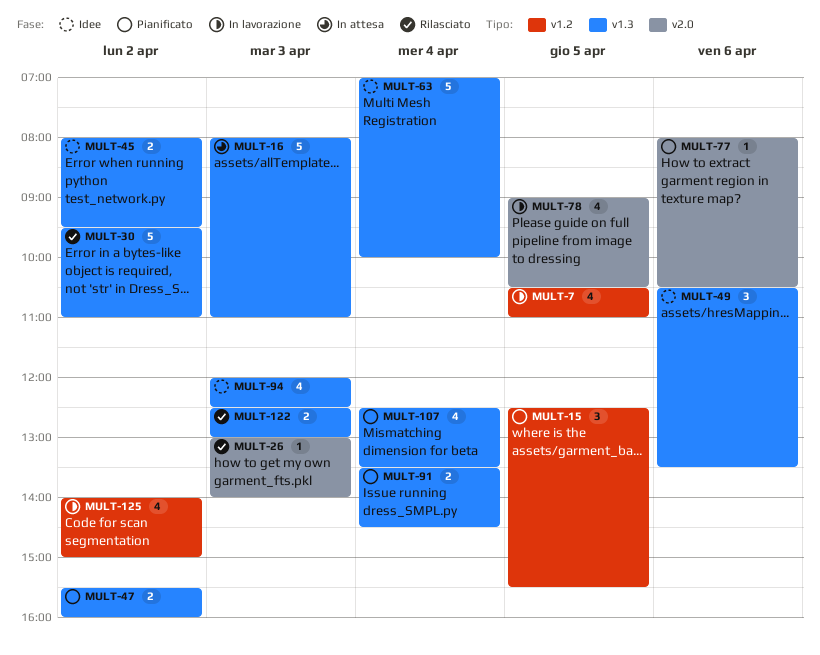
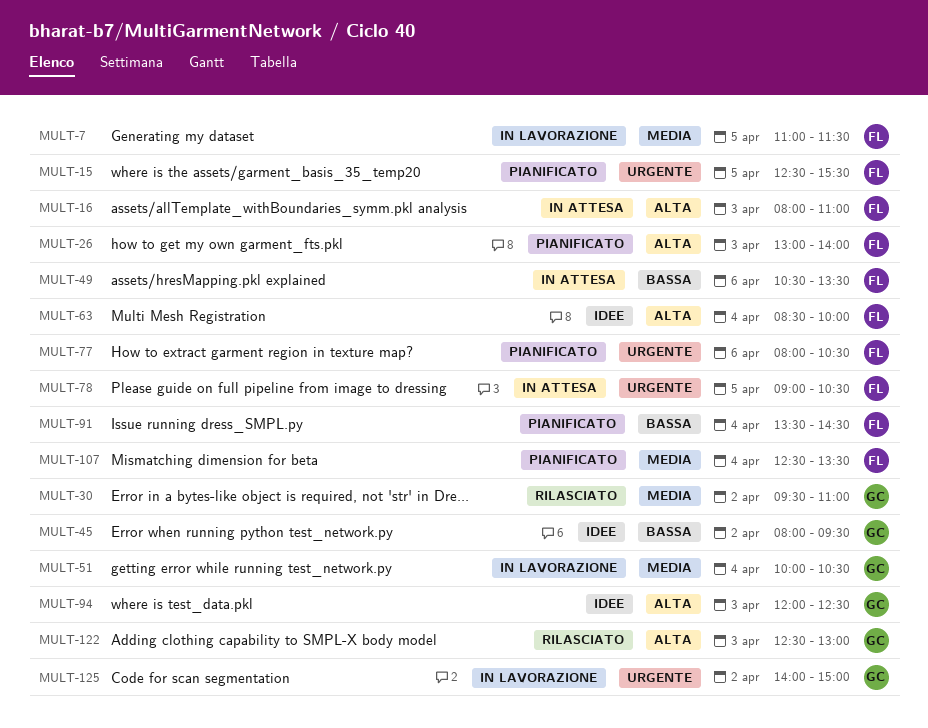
MULT-7, begins: 10:30 -> 11:00
MULT-7, ends: 11:00 -> 11:30
MULT-26, status: Rilasciato -> Pianificato
MULT-47: present -> none
MULT-49, status: Idee -> In attesa
MULT-51: none -> present
MULT-63, begins: 07:00 -> 08:30
MULT-78, status: In lavorazione -> In attesa

